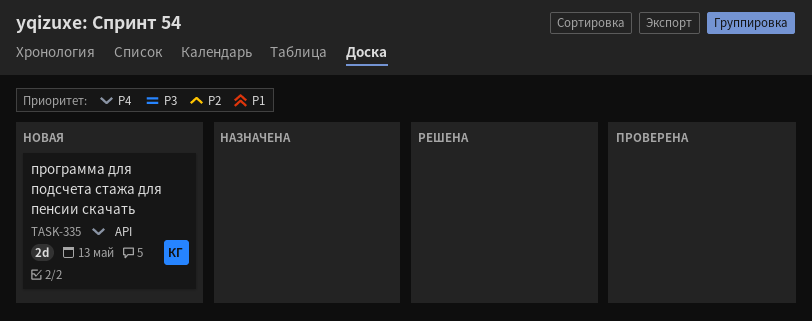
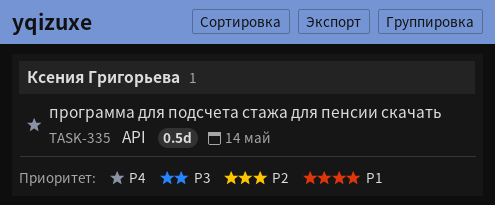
TASK-335, estimate: 2d -> 0.5d
TASK-335, due: May 13 -> May 14

